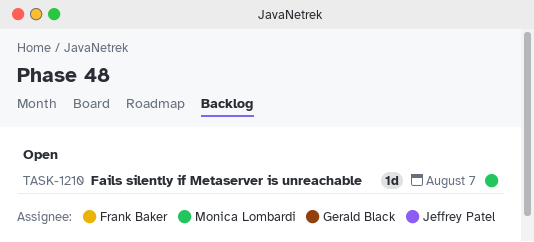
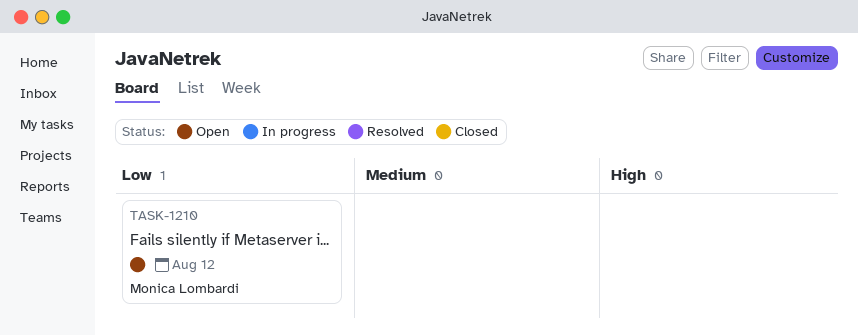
TASK-1210, due: Aug 7 -> Aug 12

